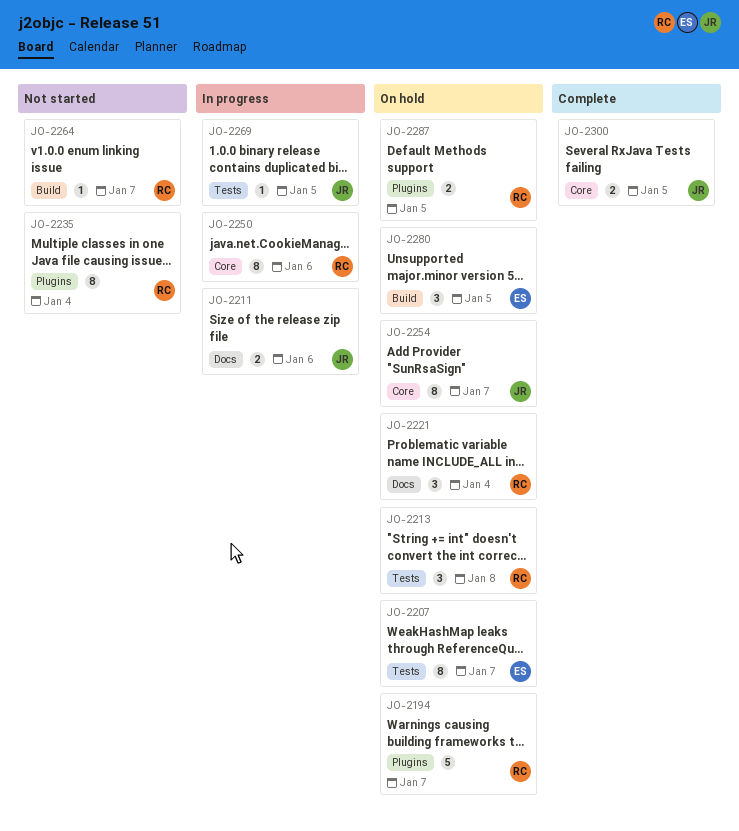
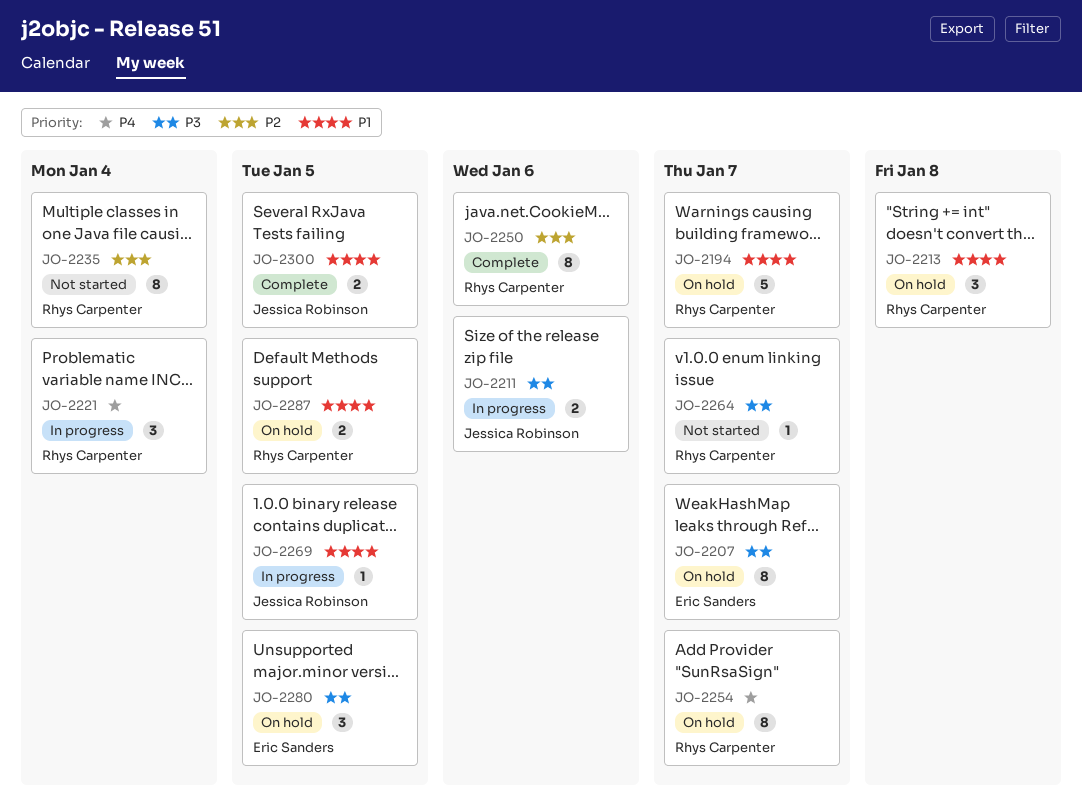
JO-2221, status: On hold -> In progress
JO-2250, status: In progress -> Complete
JO-2254, owner: Jessica Robinson -> Rhys Carpenter

